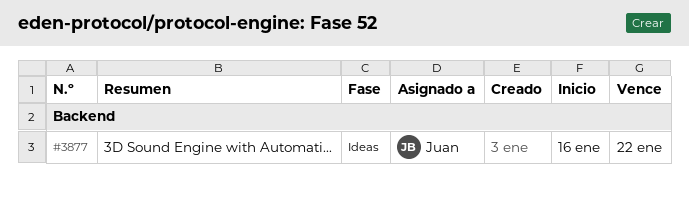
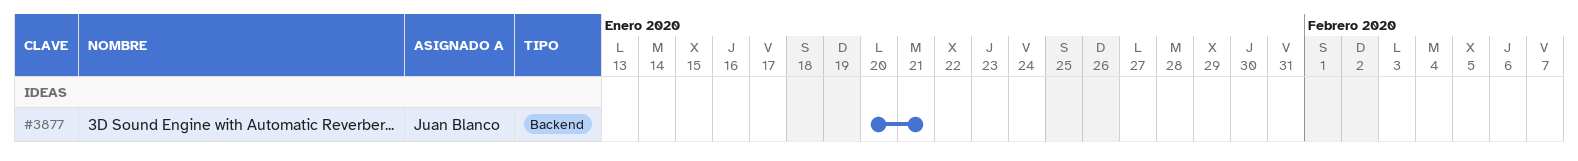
#3877, start: Jan 16 -> Jan 20
#3877, due: Jan 22 -> Jan 21

